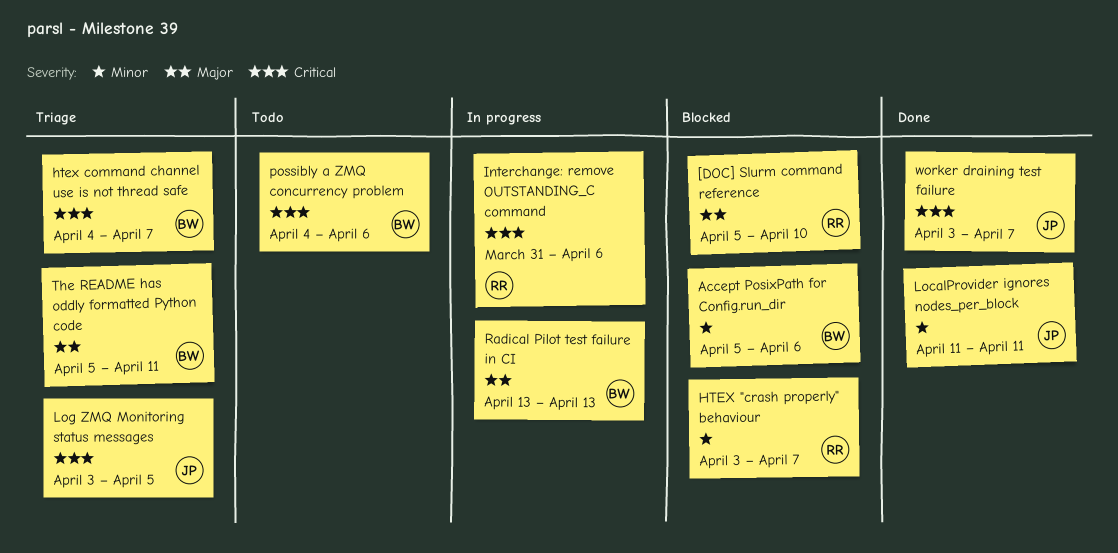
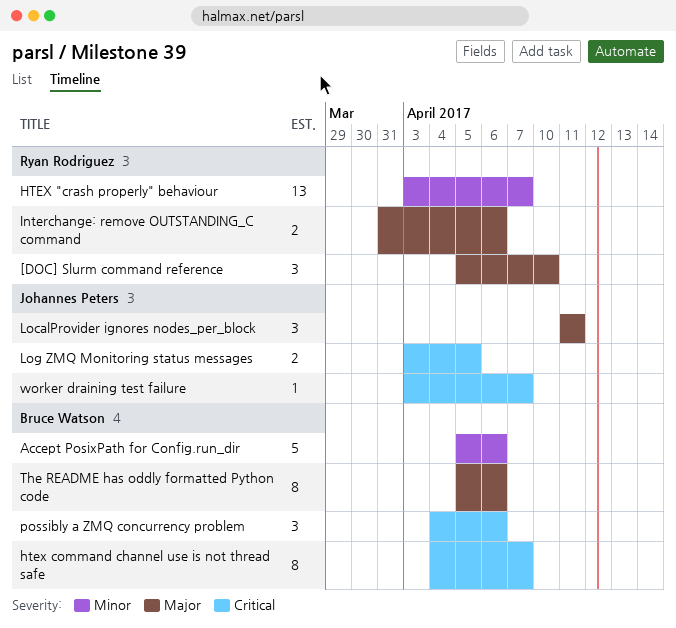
Interchange: remove OUTSTANDING_C command, priority: Critical -> Major
LocalProvider ignores nodes_per_block, priority: Minor -> Major
Radical Pilot test failure in CI: present -> none
The README has oddly formatted Python code, due: Apr 11 -> Apr 6

